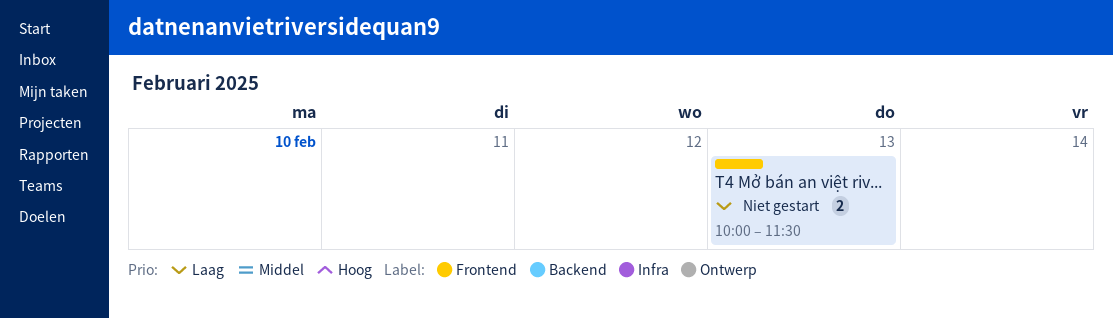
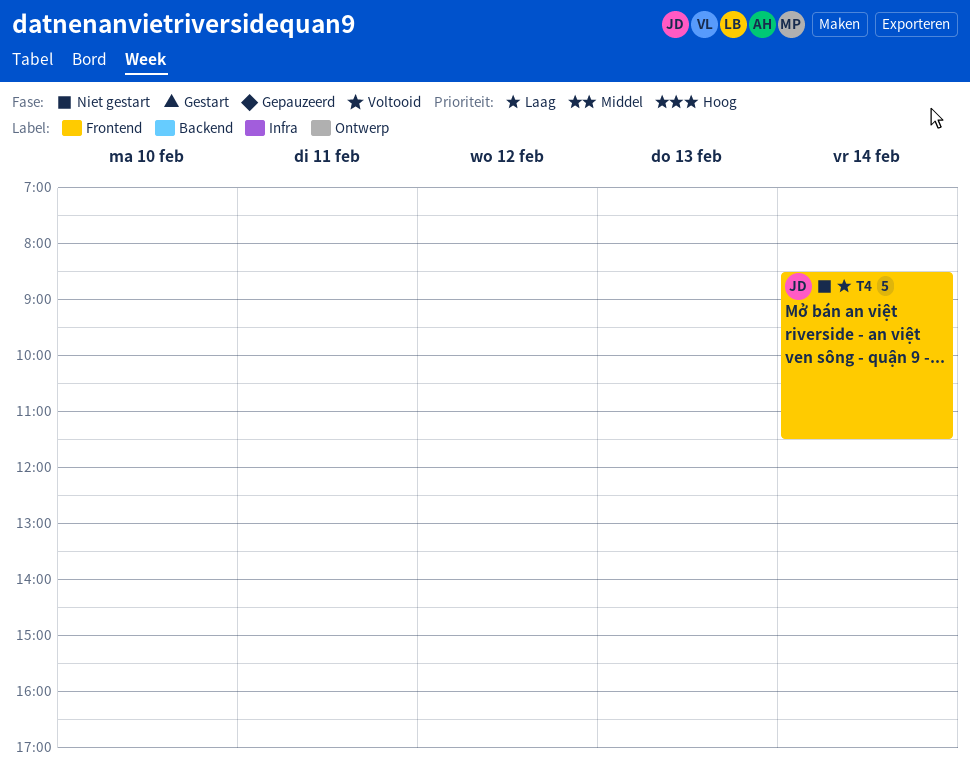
T4, estimate: 2 -> 5
T4, day: Feb 13 -> Feb 14
T4, begins: 10:00 -> 08:30

